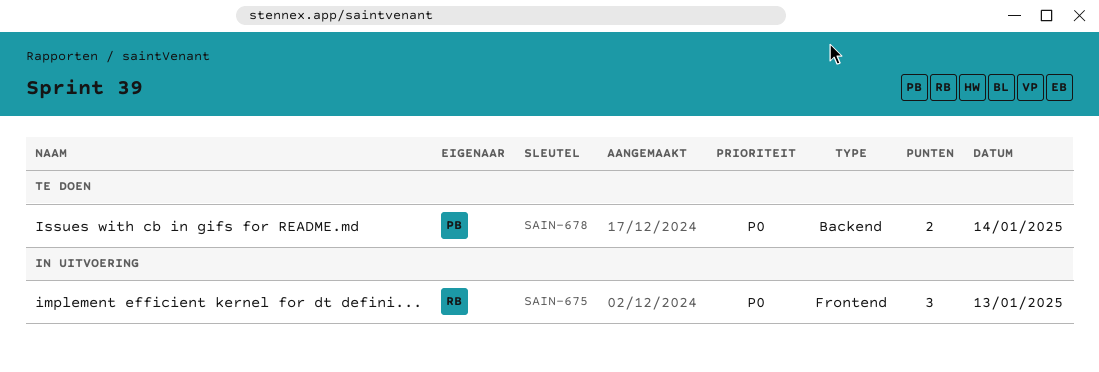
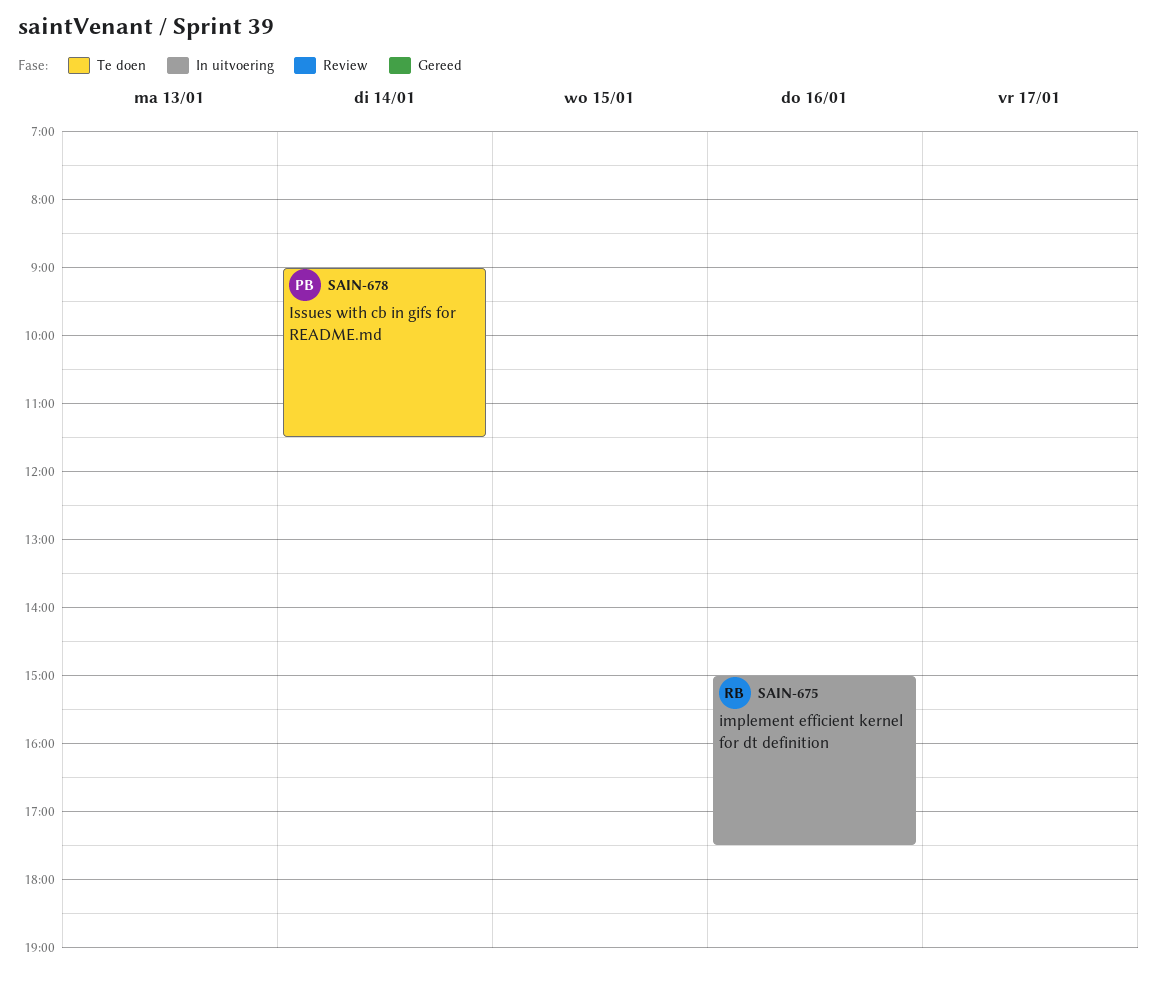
SAIN-675, day: Jan 13 -> Jan 16

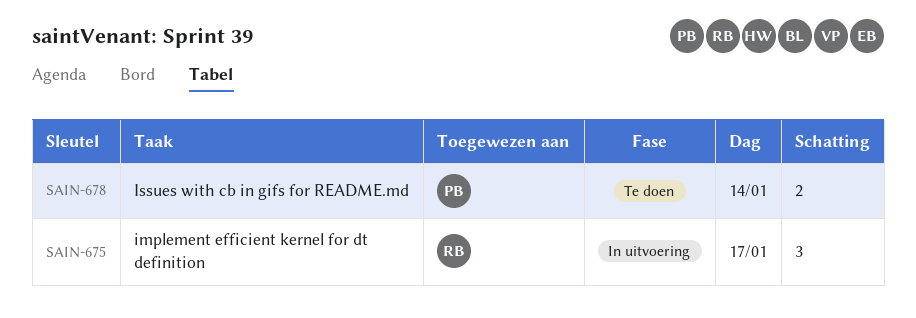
SAIN-675, day: Jan 16 -> Jan 17

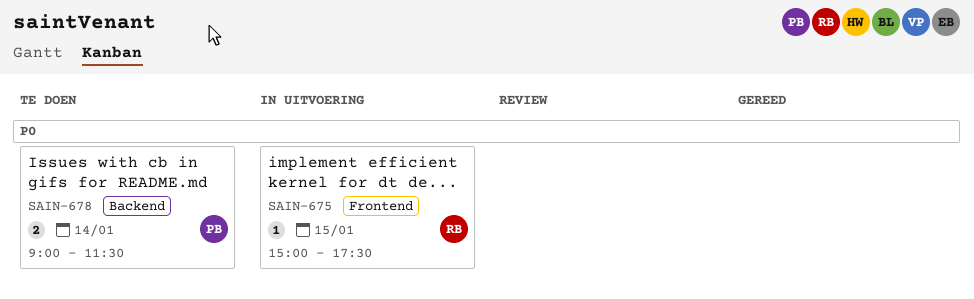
SAIN-675, estimate: 3 -> 1
SAIN-675, day: Jan 17 -> Jan 15

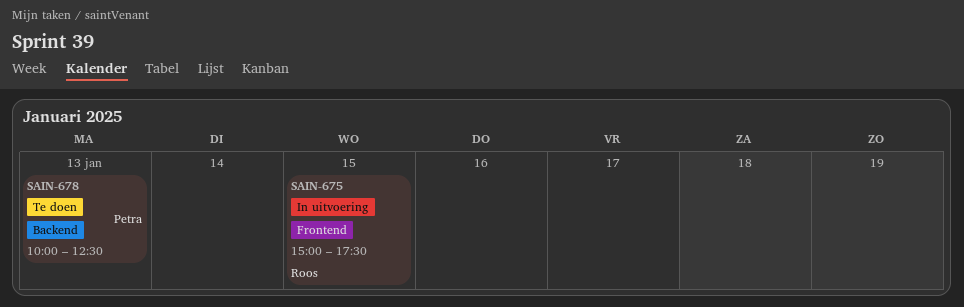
SAIN-678, day: Jan 14 -> Jan 13
SAIN-678, begins: 09:00 -> 10:00
SAIN-678, ends: 11:30 -> 12:30

